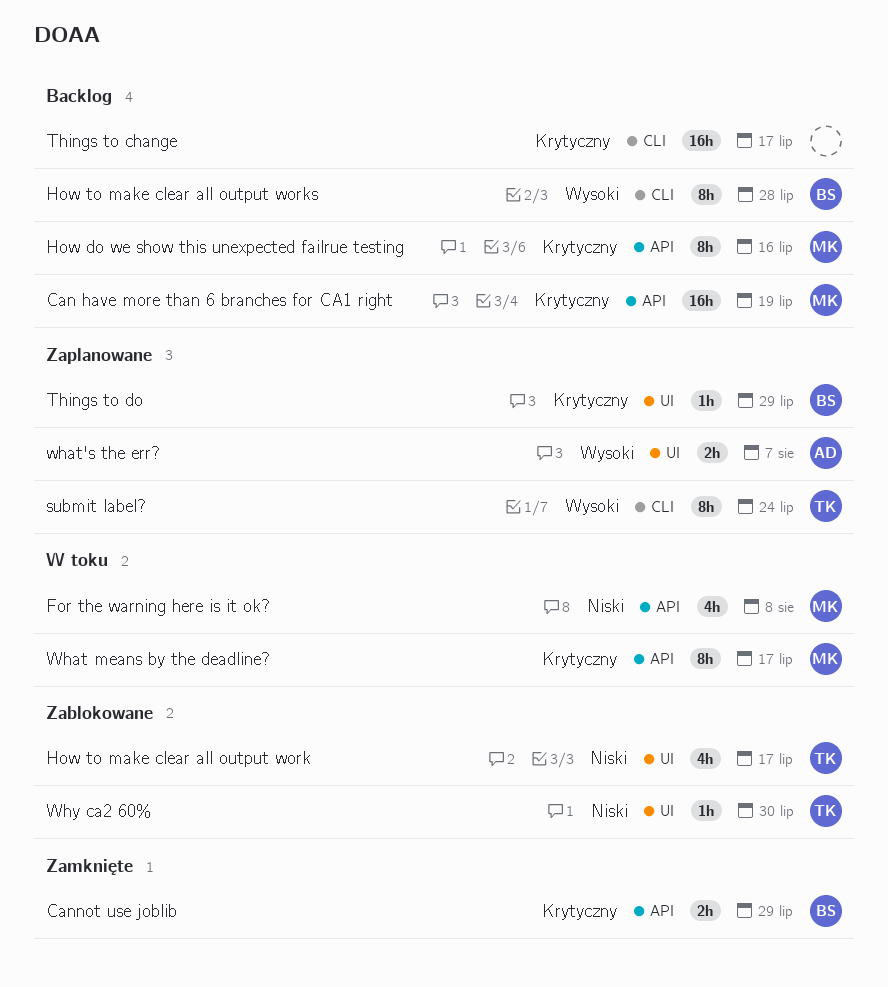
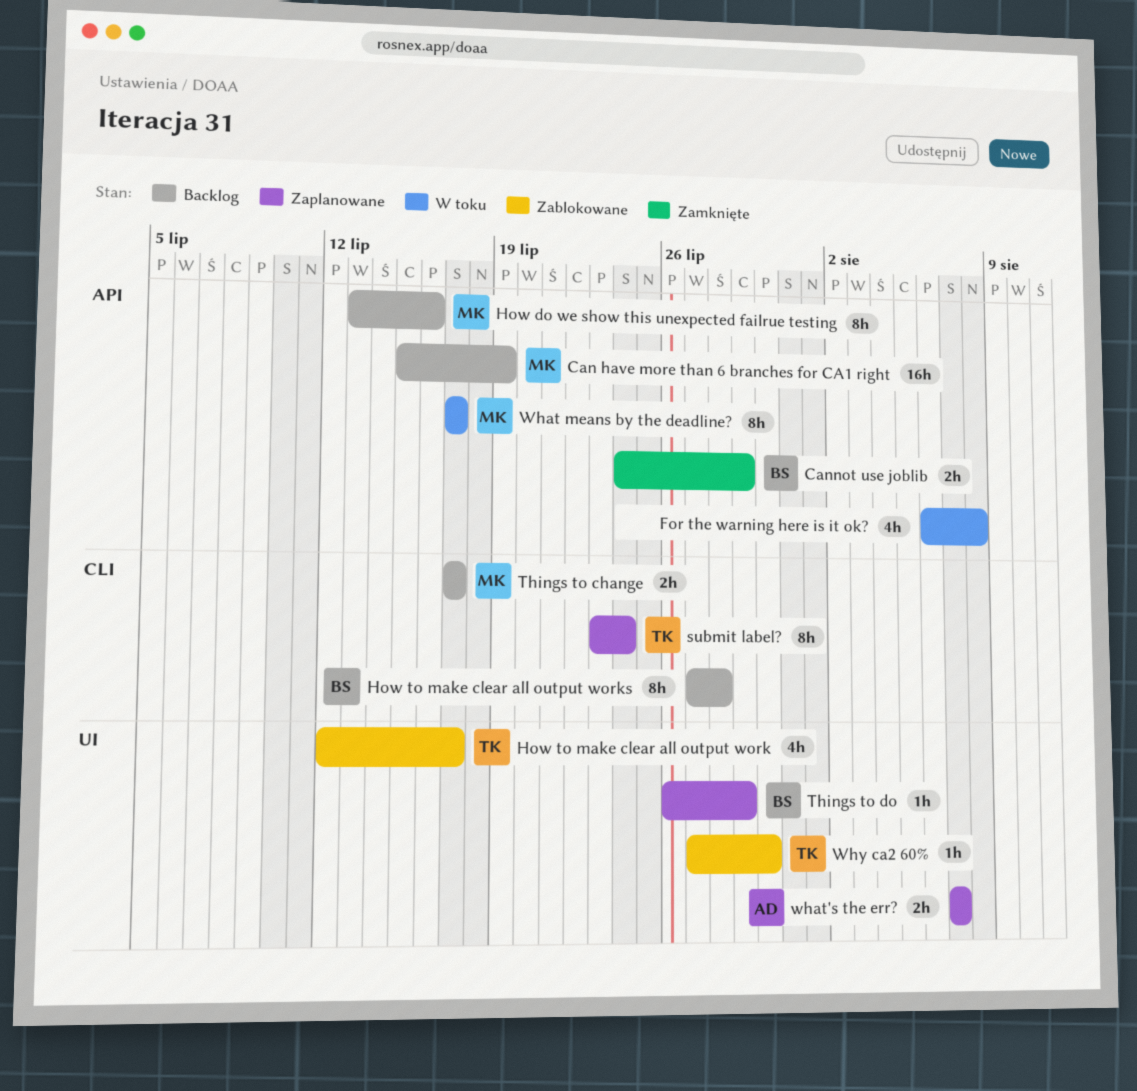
For the warning here is it ok?, owner: MK -> none
Things to change, owner: none -> MK
Things to change, estimate: 16h -> 2h

